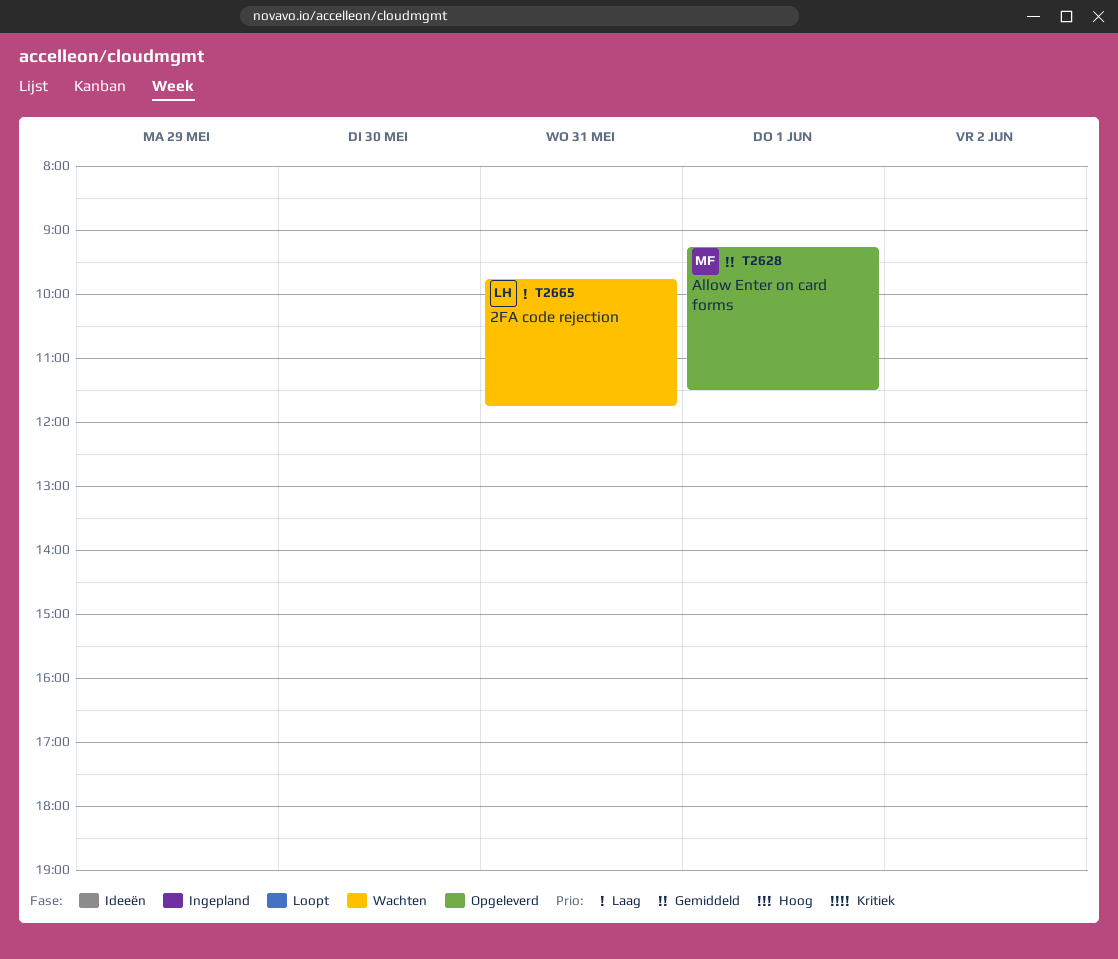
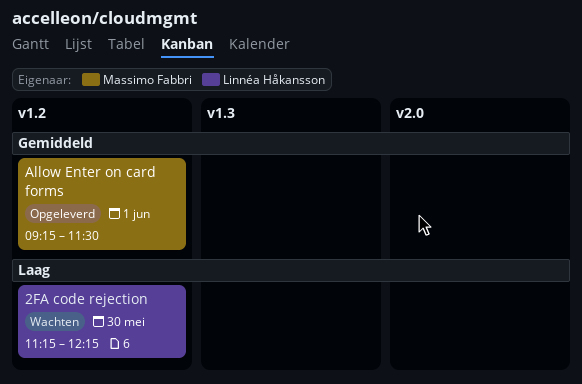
2FA code rejection, day: May 31 -> May 30
2FA code rejection, begins: 09:45 -> 11:15
2FA code rejection, ends: 11:45 -> 12:15

